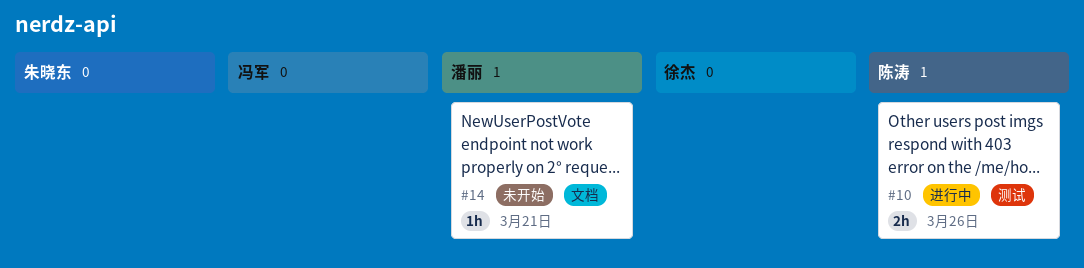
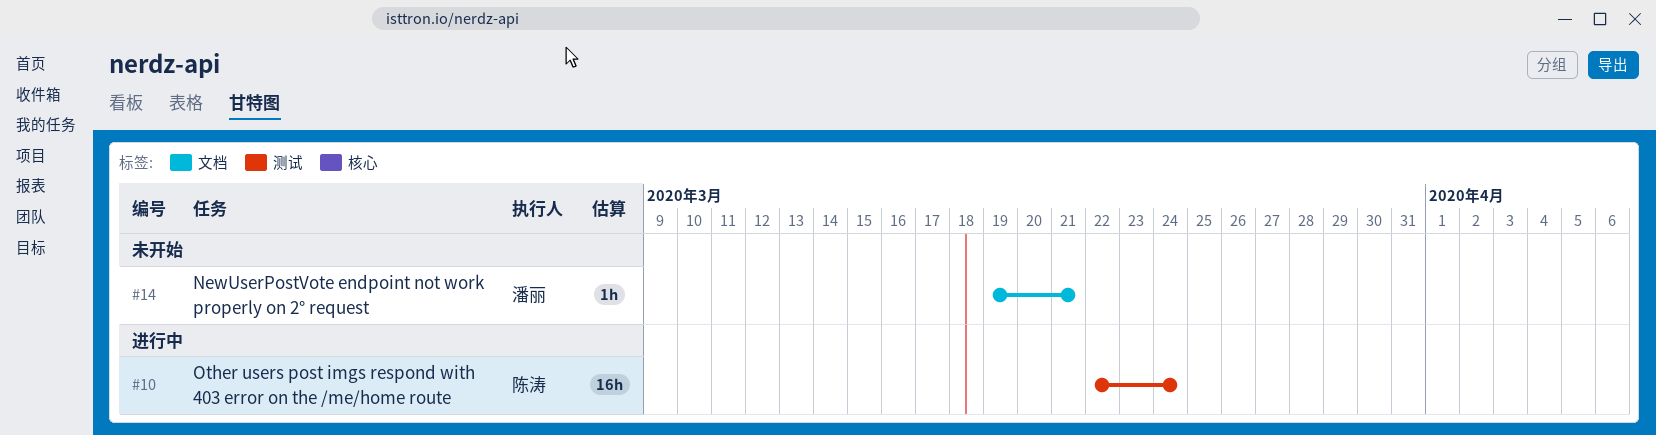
#10, estimate: 2h -> 16h
#10, due: Mar 26 -> Mar 24

